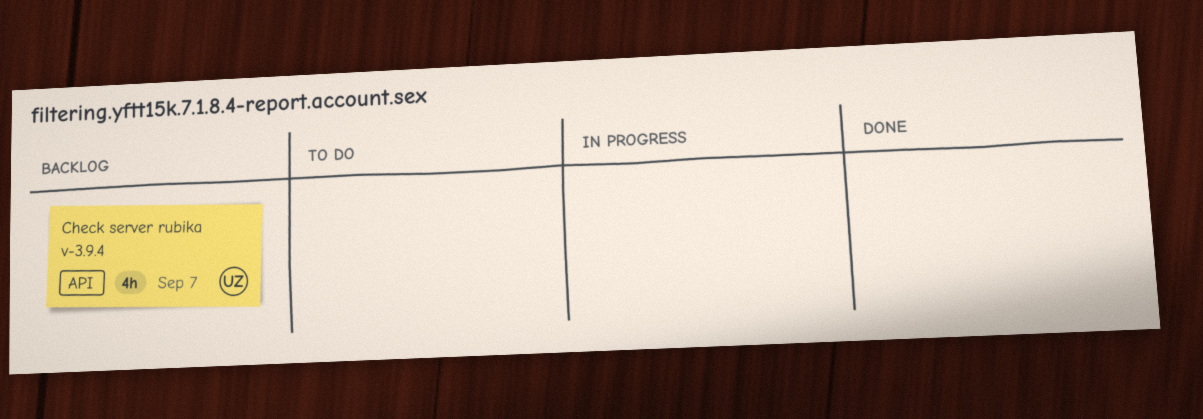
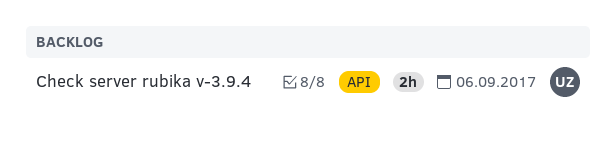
Check server rubika v-3.9.4, estimate: 4h -> 2h
Check server rubika v-3.9.4, due: Sep 7 -> Sep 6

